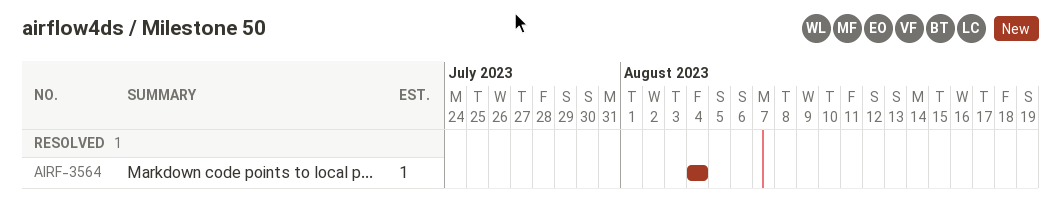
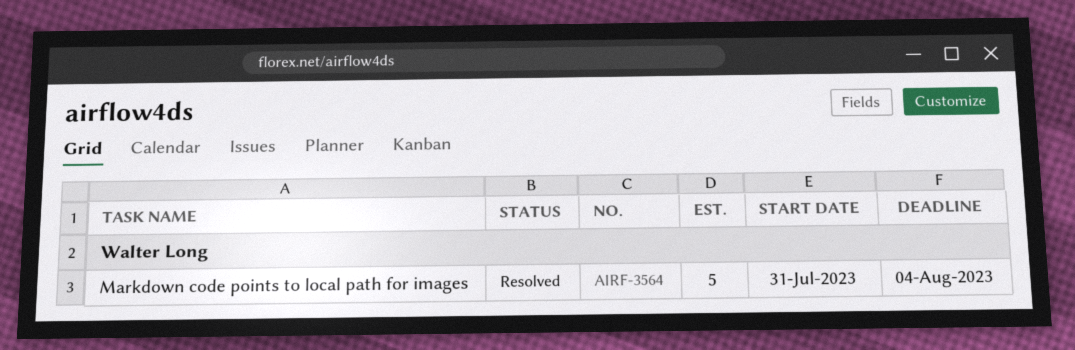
AIRF-3564, estimate: 1 -> 5
AIRF-3564, start: Aug 4 -> Jul 31

